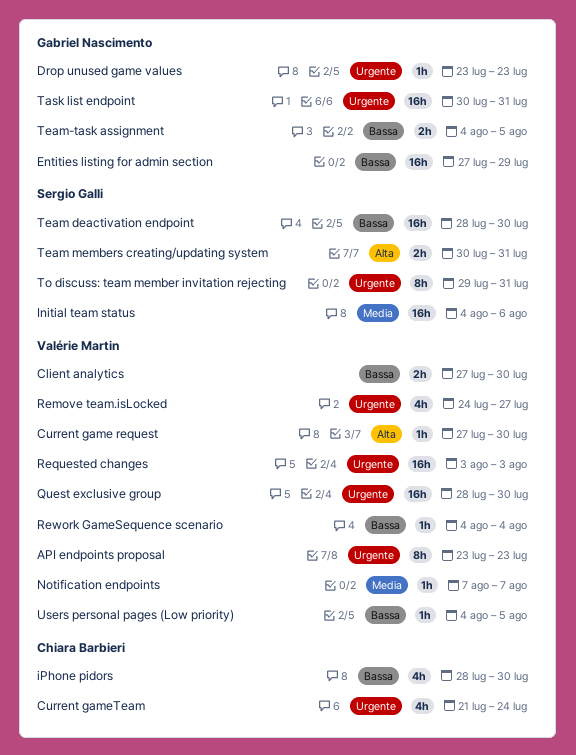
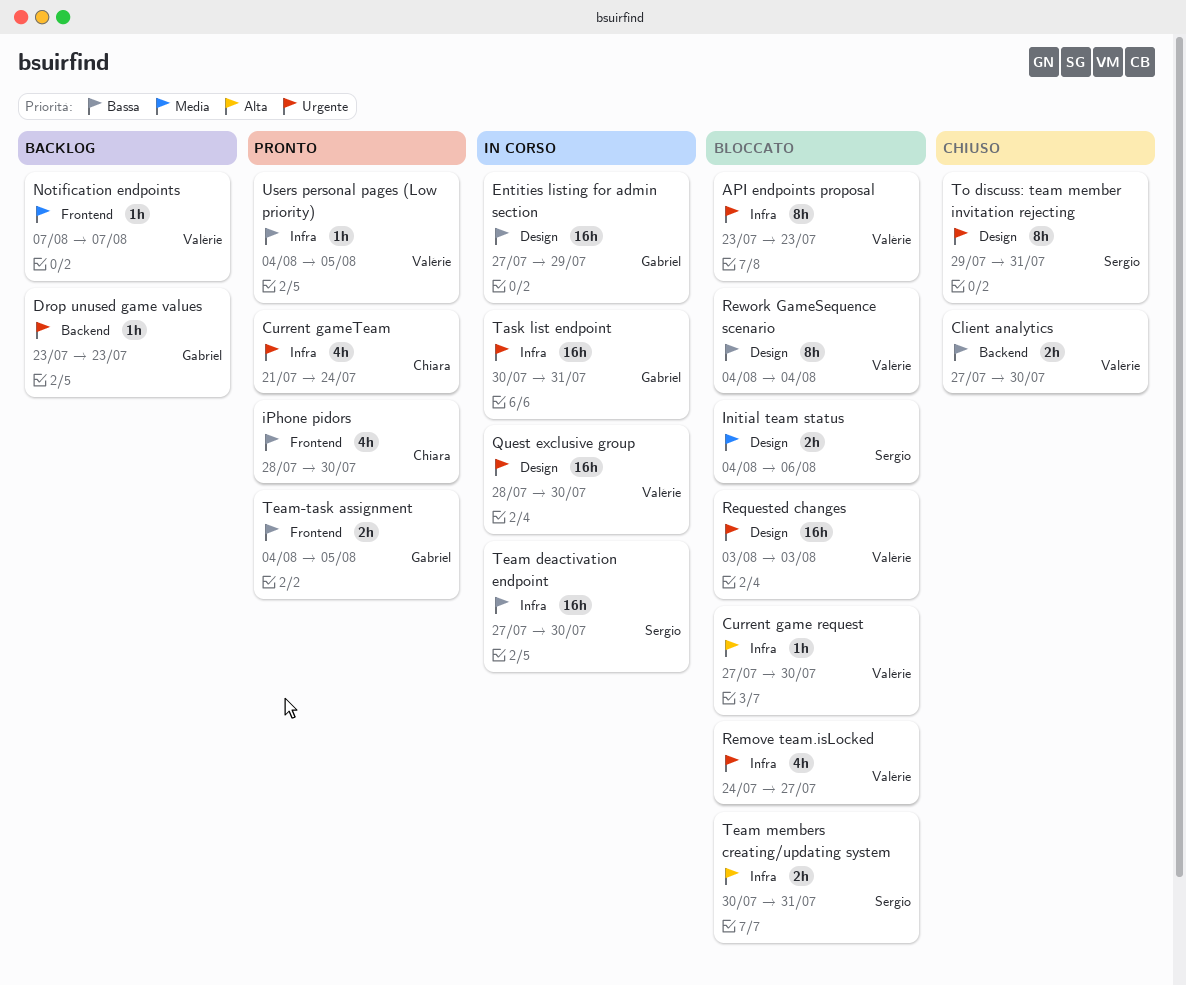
Initial team status, estimate: 16h -> 2h
Rework GameSequence scenario, estimate: 1h -> 8h
Team deactivation endpoint, start: Jul 28 -> Jul 27

